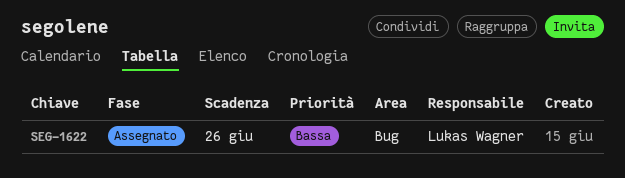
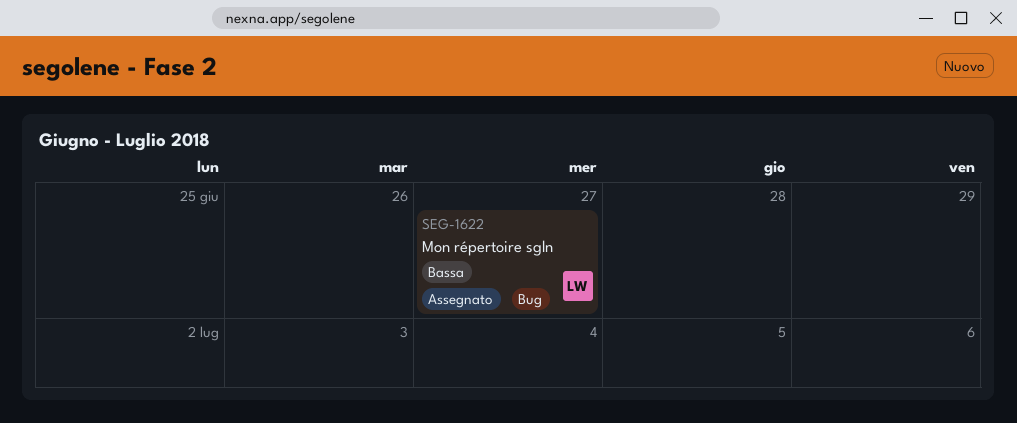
SEG-1622, due: Jun 26 -> Jun 27

